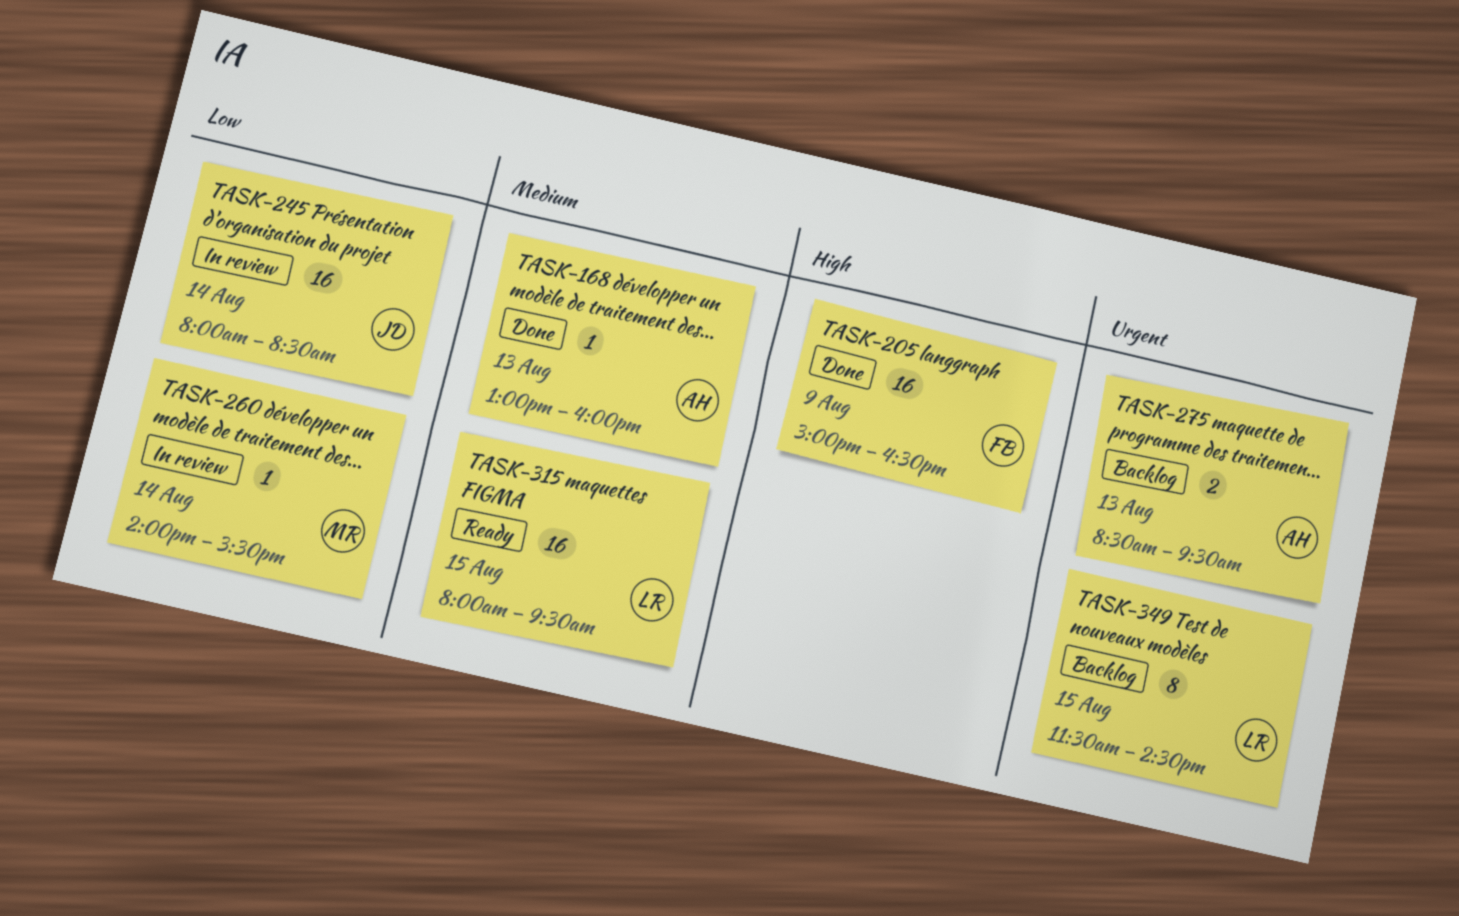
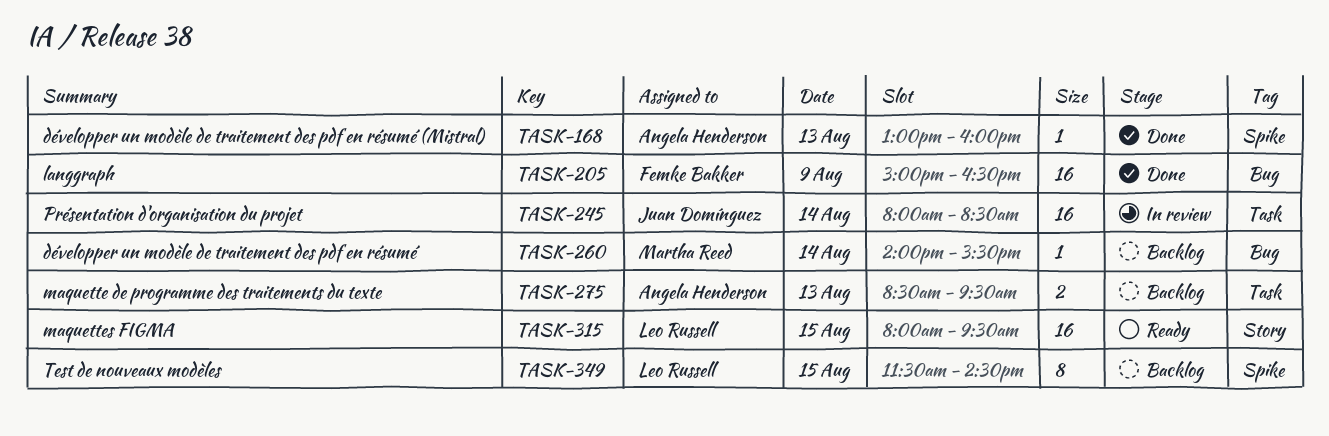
TASK-260, status: In review -> Backlog

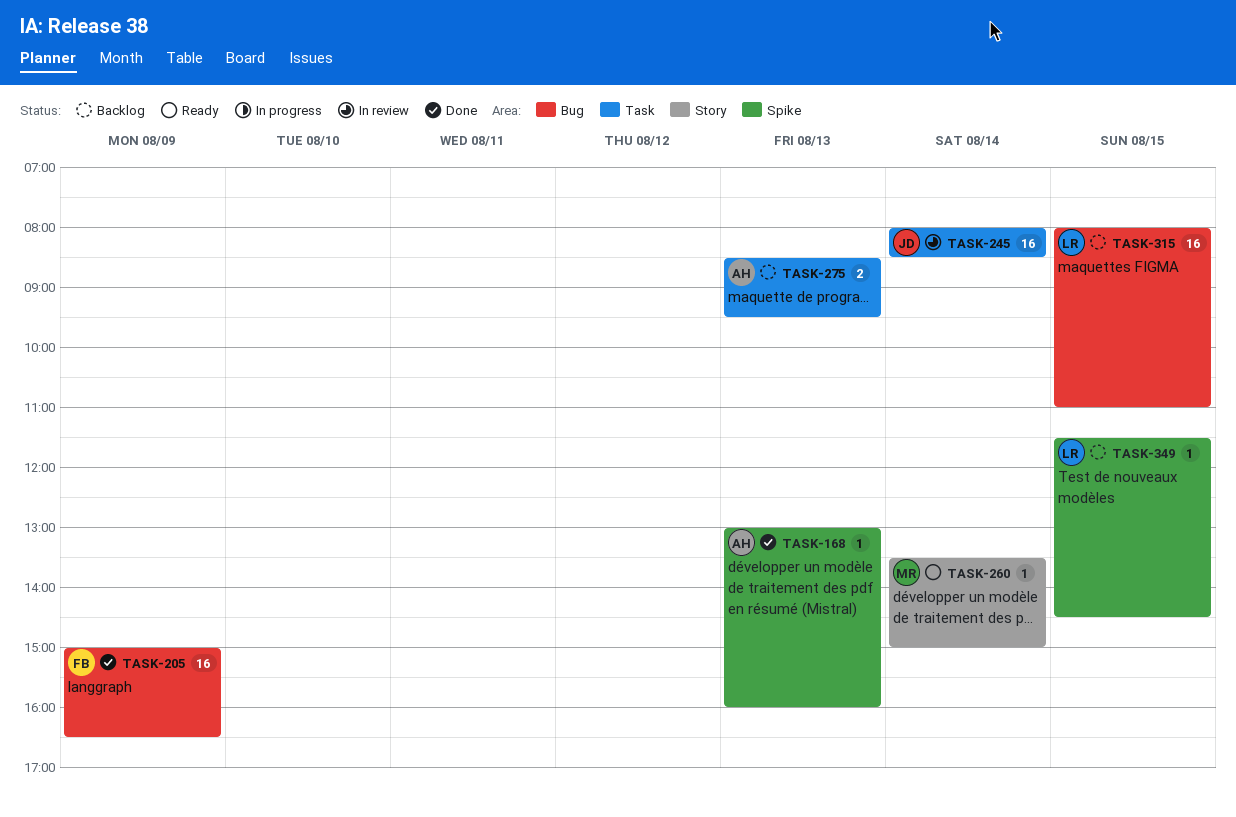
TASK-260, status: Backlog -> Ready
TASK-260, label: Bug -> Story
TASK-260, begins: 14:00 -> 13:30
TASK-260, ends: 15:30 -> 15:00
TASK-315, status: Ready -> Backlog
TASK-315, label: Story -> Bug
TASK-315, ends: 09:30 -> 11:00
TASK-349, estimate: 8 -> 1

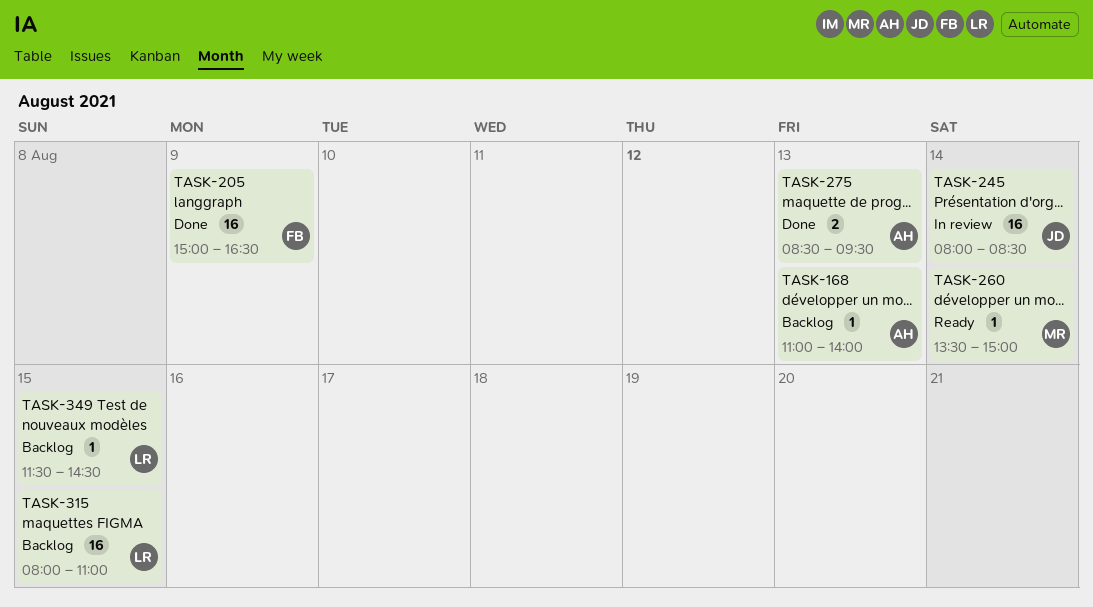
TASK-168, status: Done -> Backlog
TASK-168, begins: 13:00 -> 11:00
TASK-168, ends: 16:00 -> 14:00
TASK-275, status: Backlog -> Done

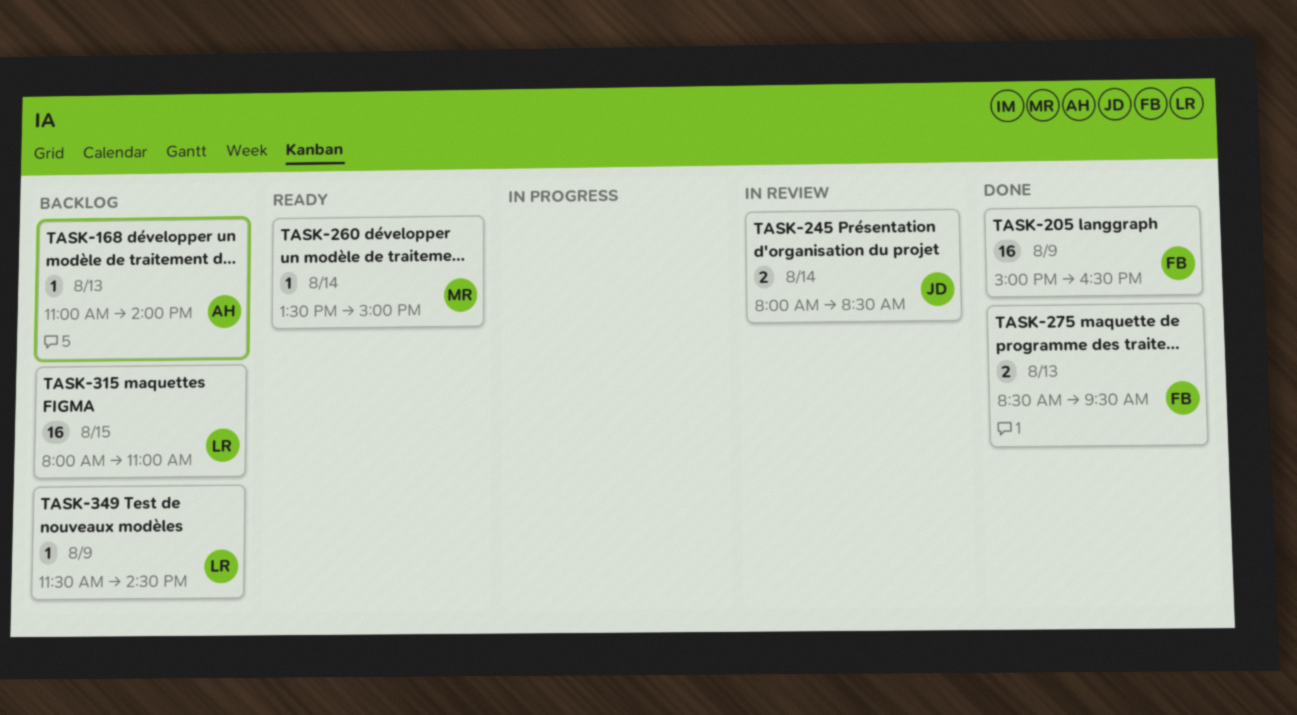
TASK-245, estimate: 16 -> 2
TASK-275, owner: AH -> FB
TASK-349, day: Aug 15 -> Aug 9

